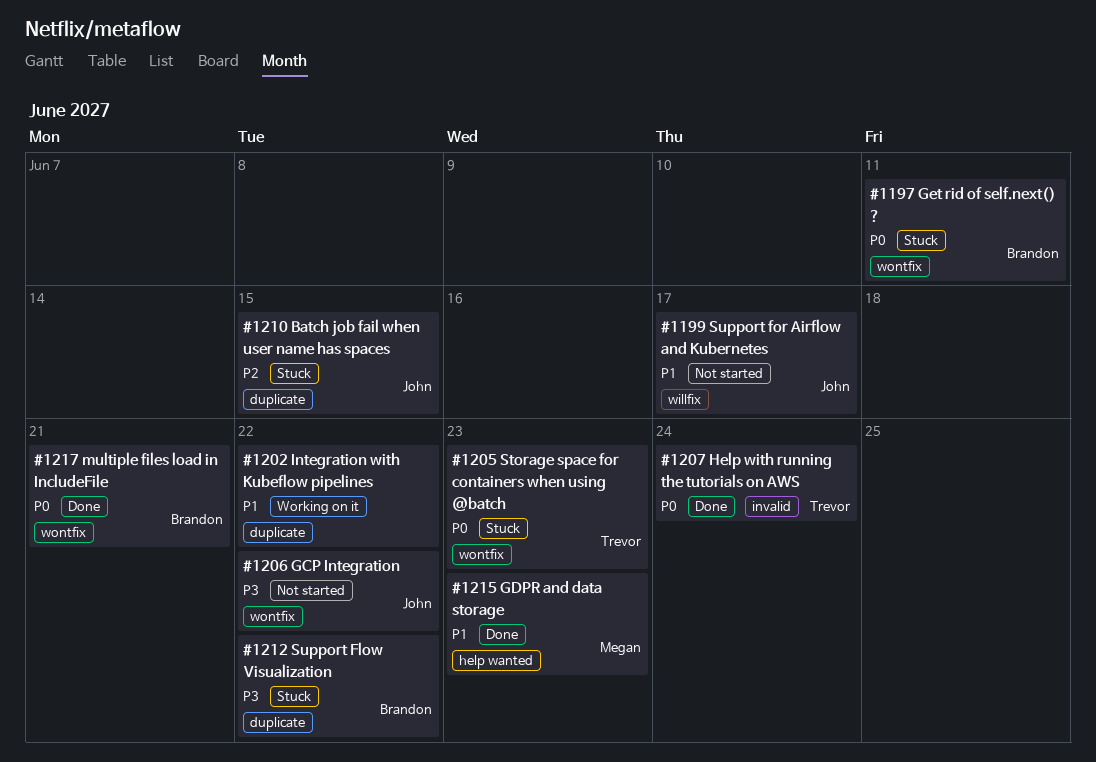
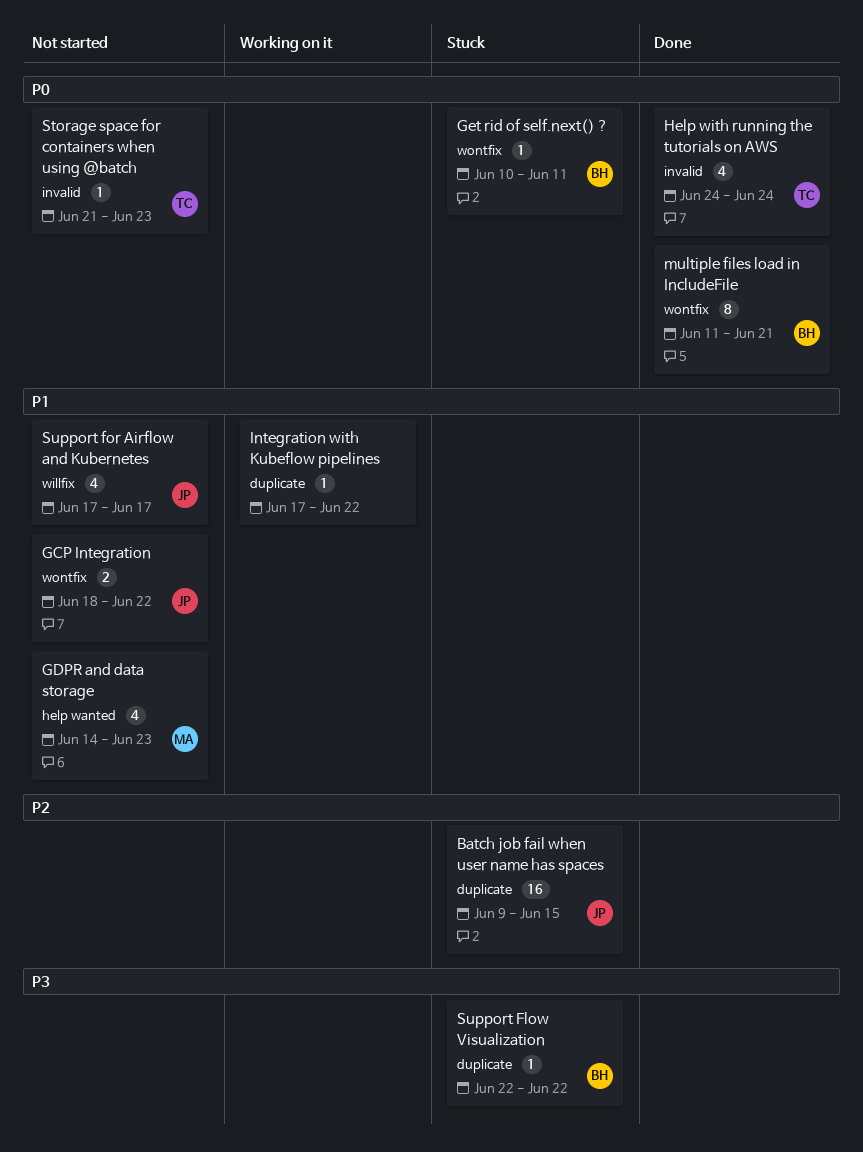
GCP Integration, priority: P3 -> P1
GDPR and data storage, status: Done -> Not started
Storage space for containers when using @batch, status: Stuck -> Not started
Storage space for containers when using @batch, label: wontfix -> invalid

